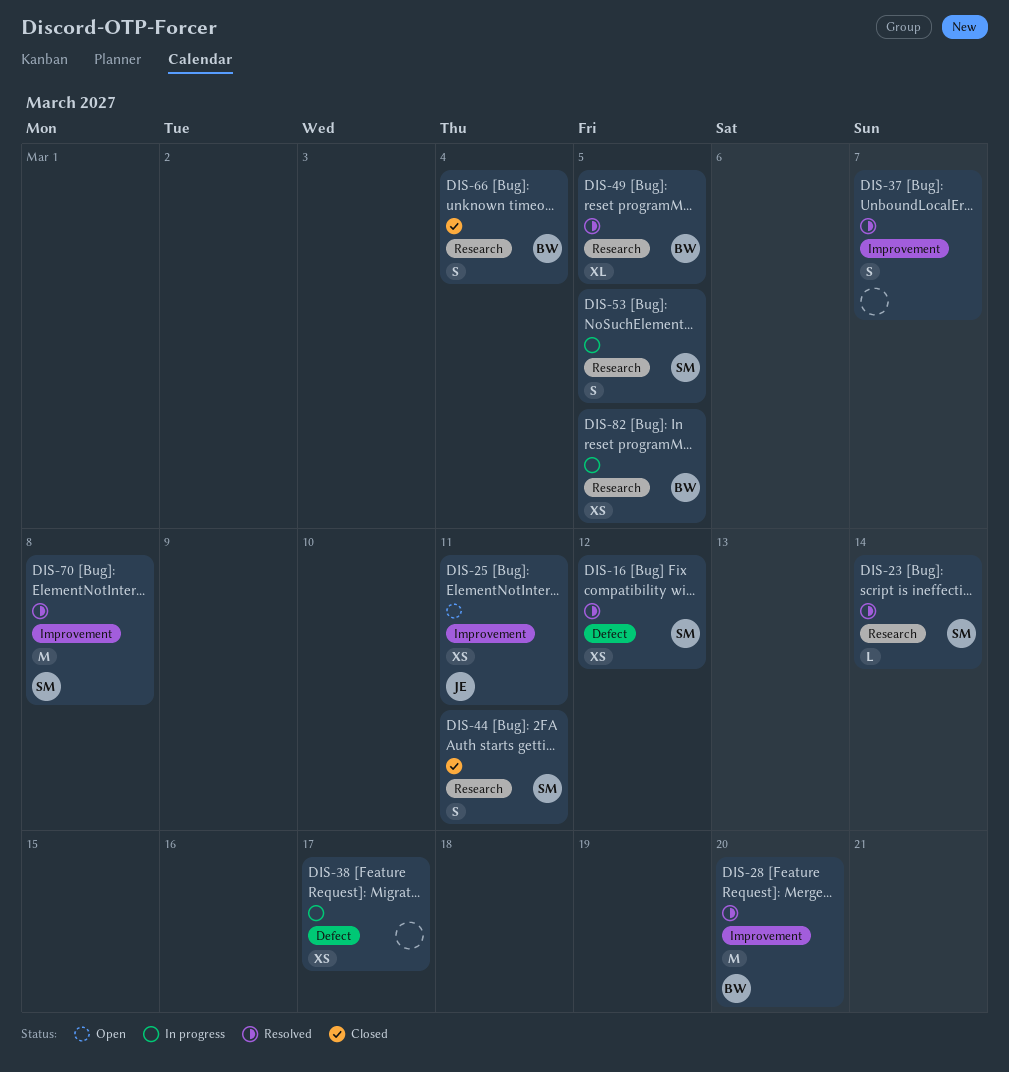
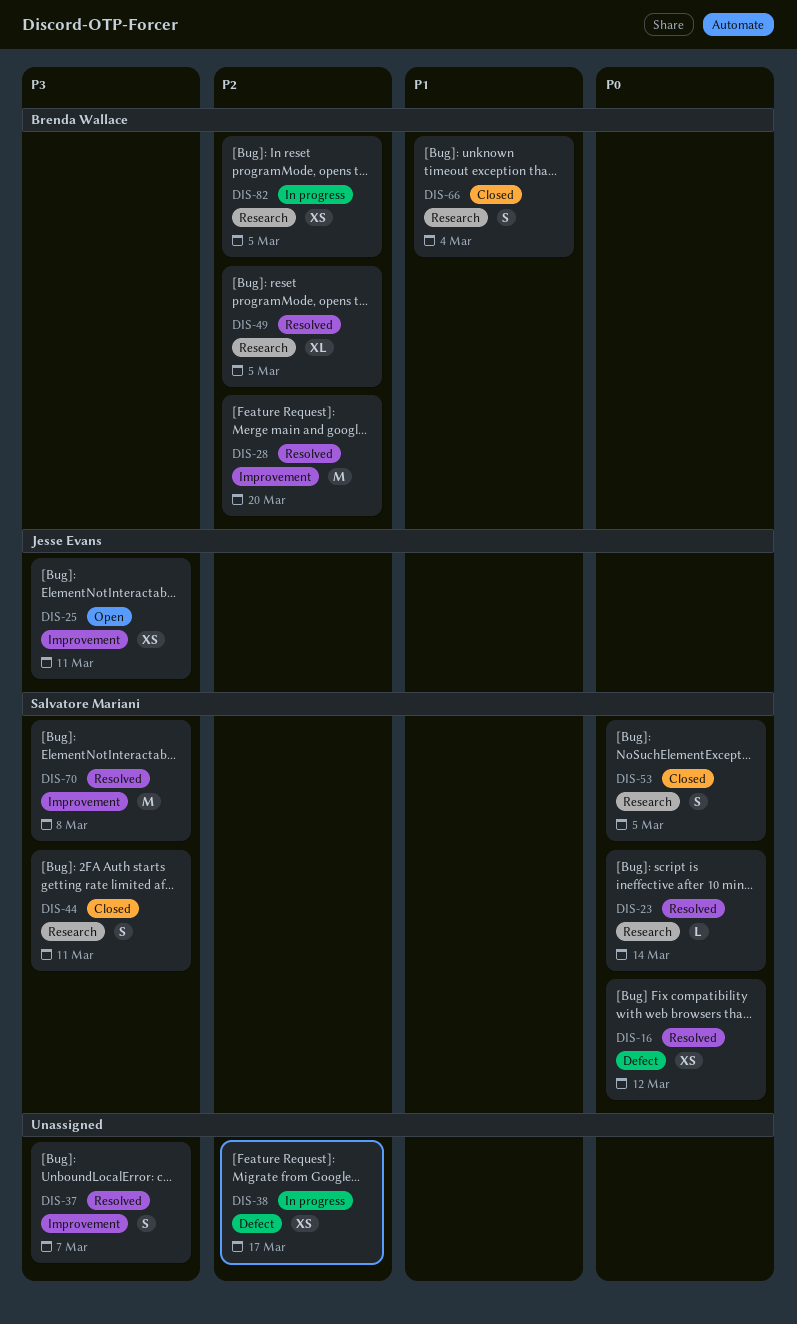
DIS-53, status: In progress -> Closed

